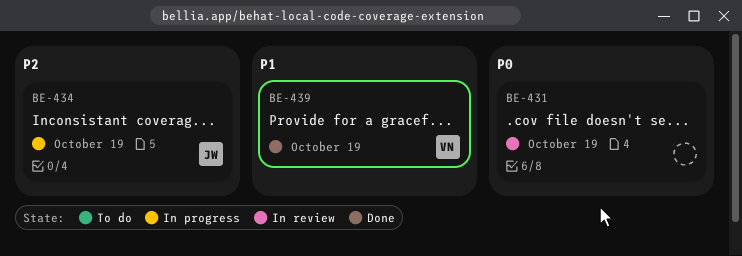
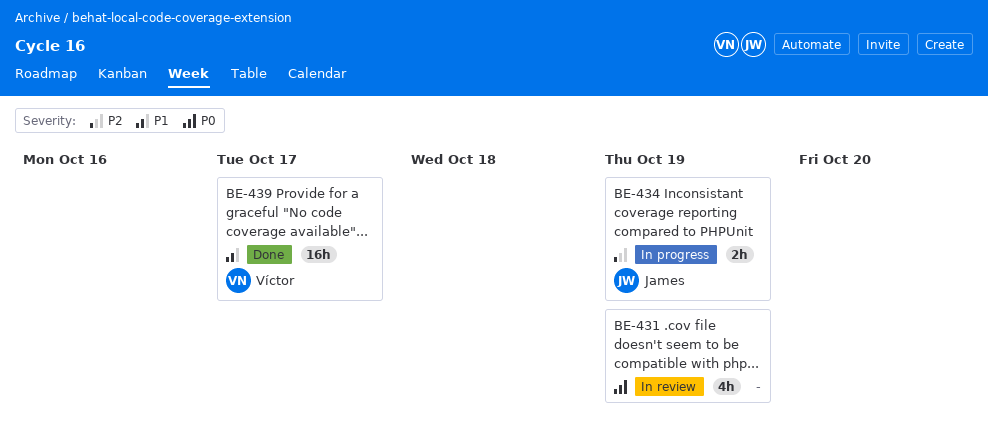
BE-439, due: Oct 19 -> Oct 17

